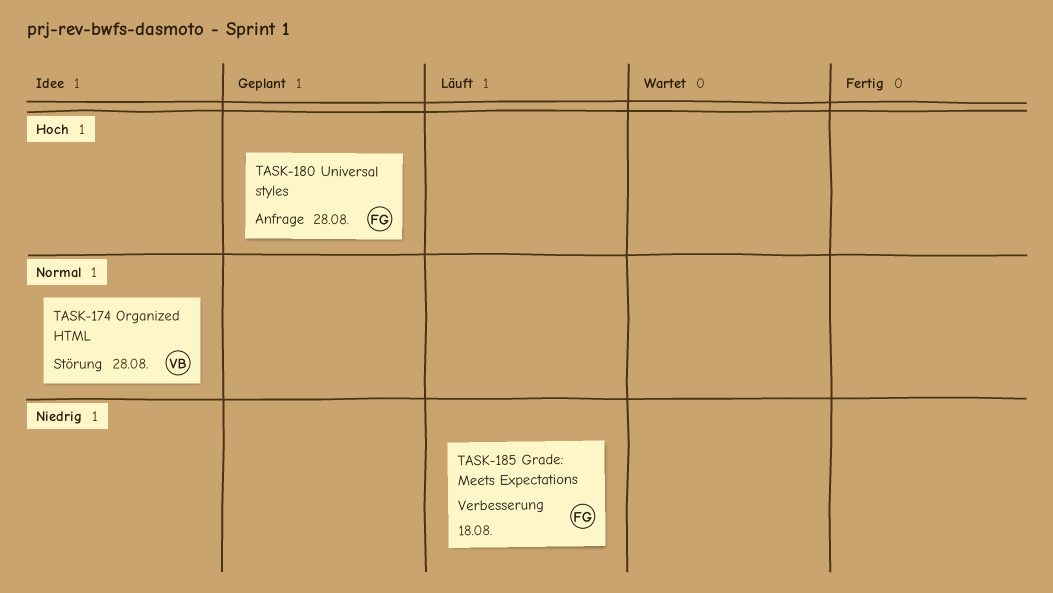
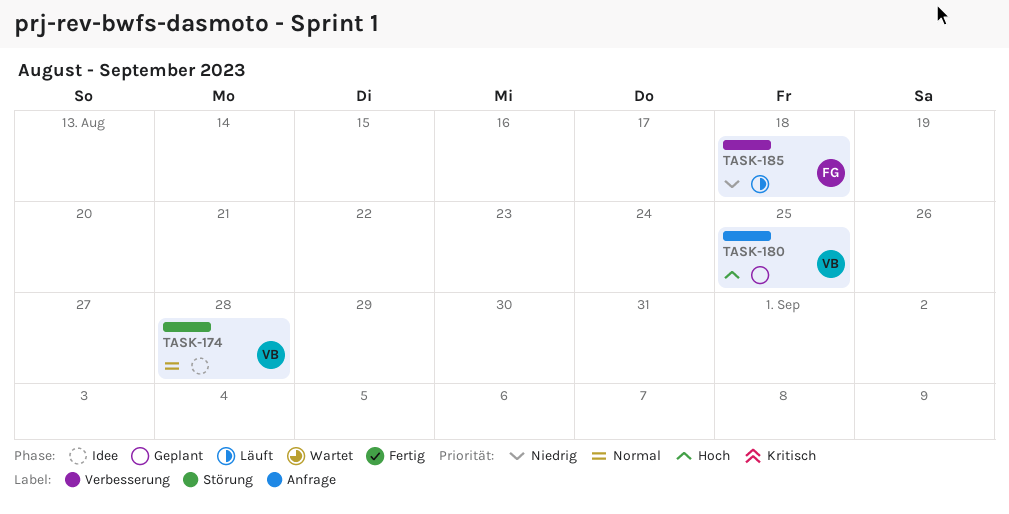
TASK-180, owner: FG -> VB
TASK-180, due: Aug 28 -> Aug 25

